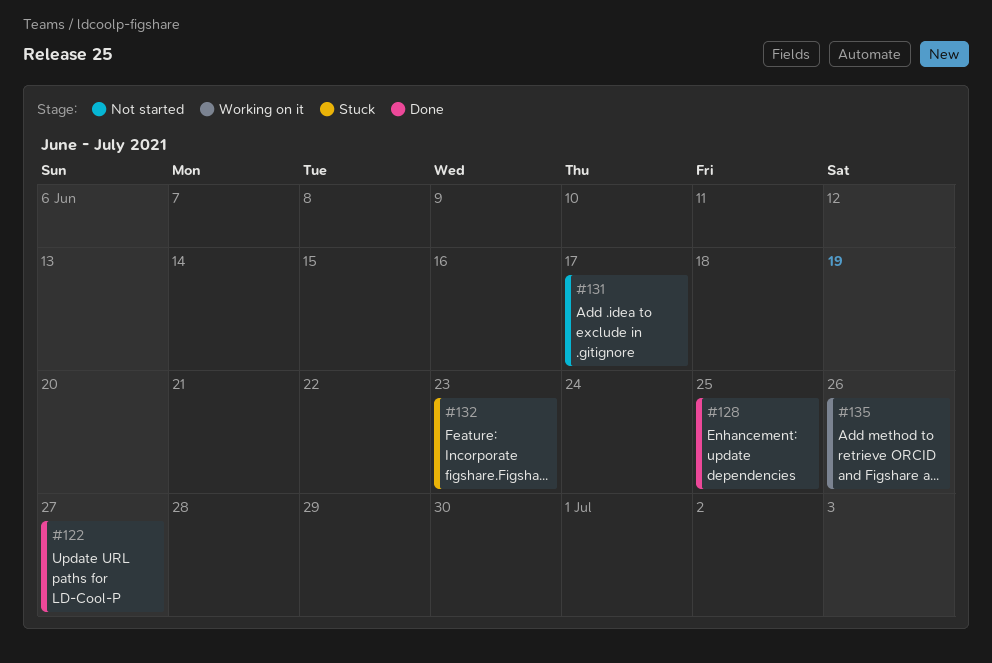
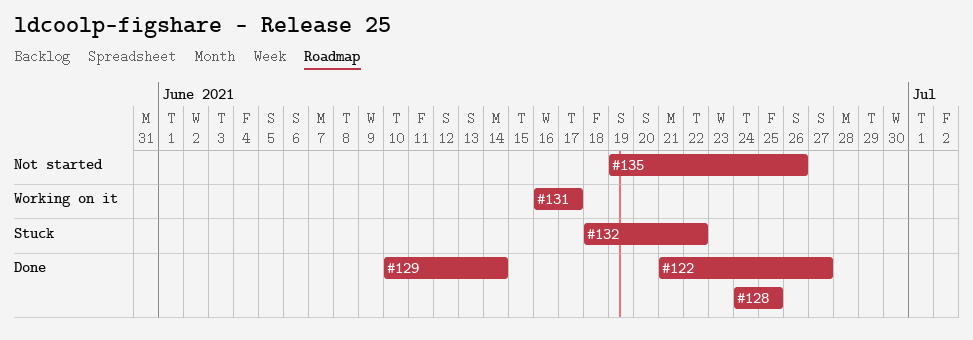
#129: none -> present
#131, status: Not started -> Working on it
#132, due: Jun 23 -> Jun 22
#135, status: Working on it -> Not started

